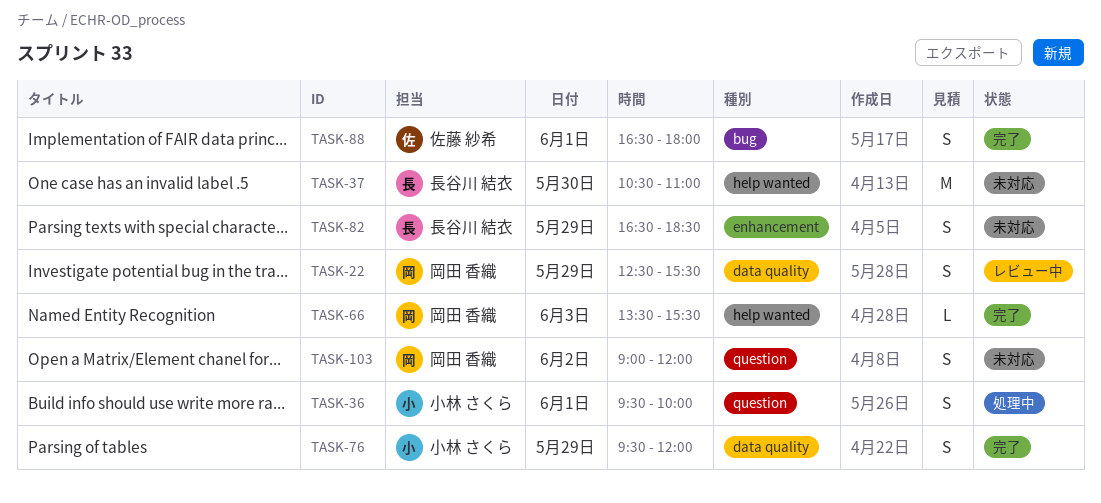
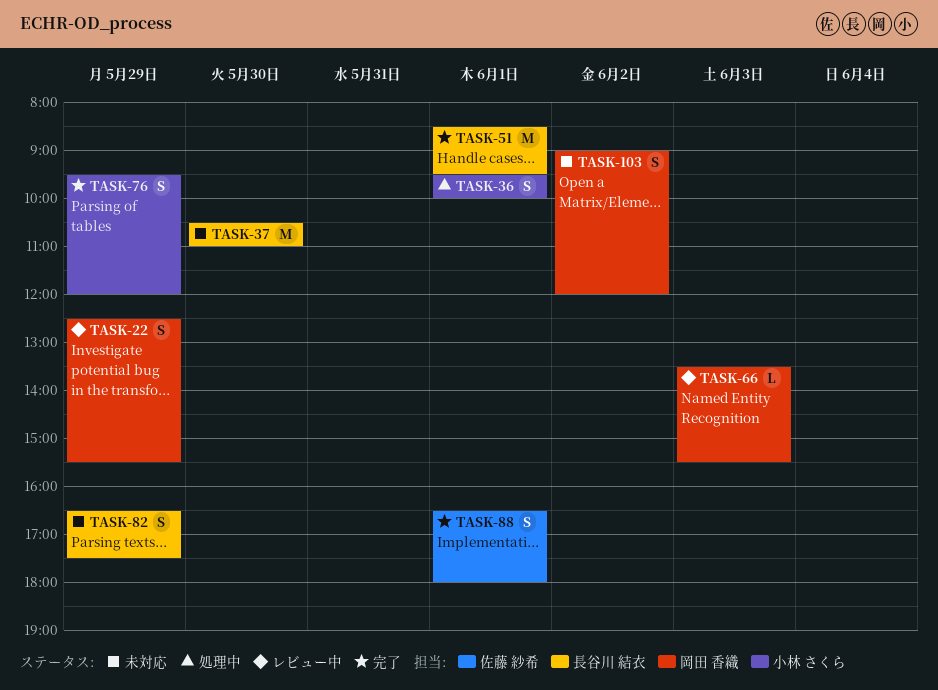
TASK-51: none -> present
TASK-66, status: 完了 -> レビュー中
TASK-82, ends: 18:30 -> 17:30

